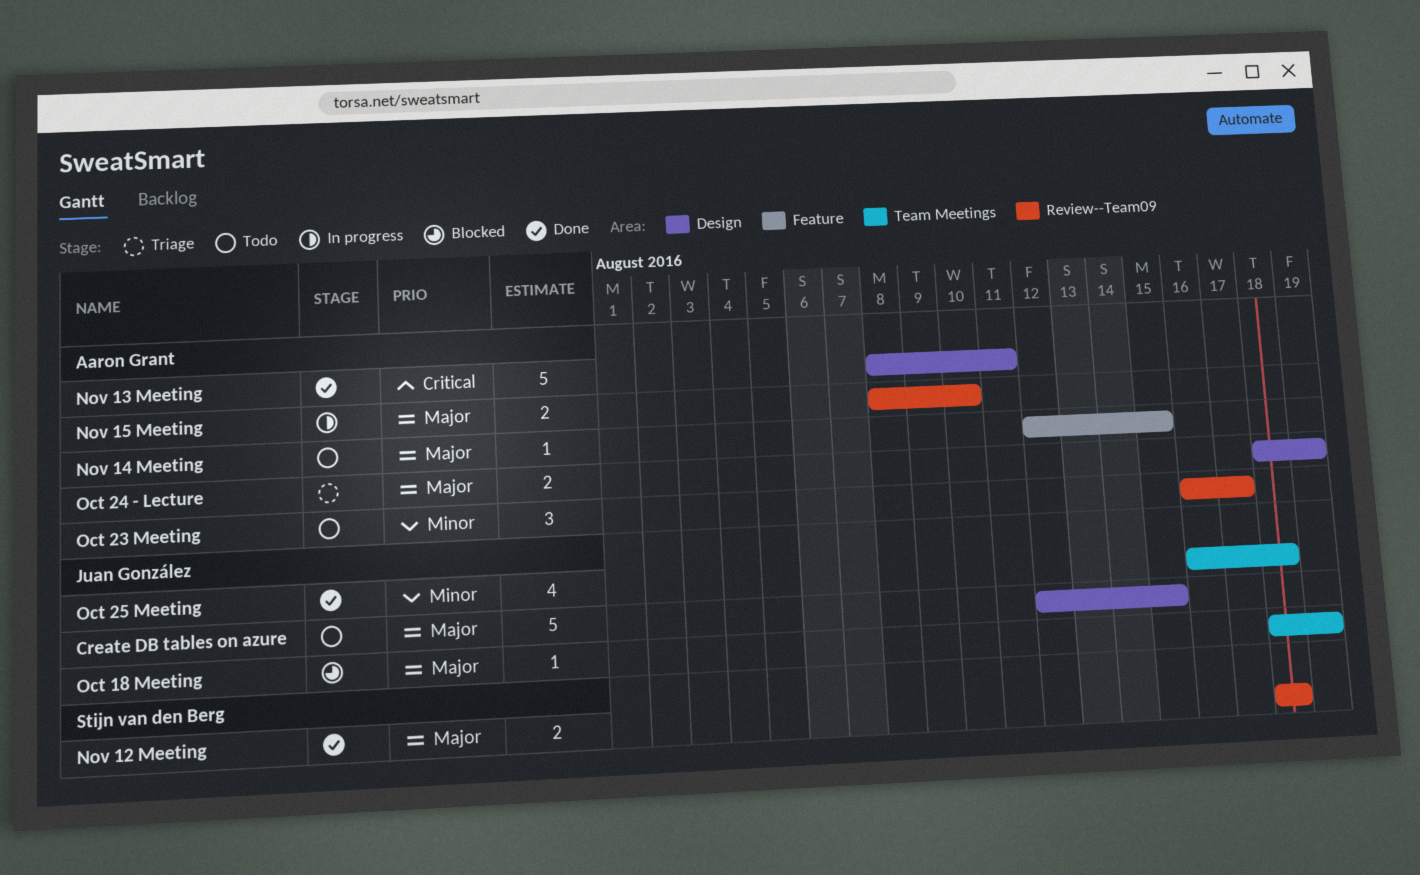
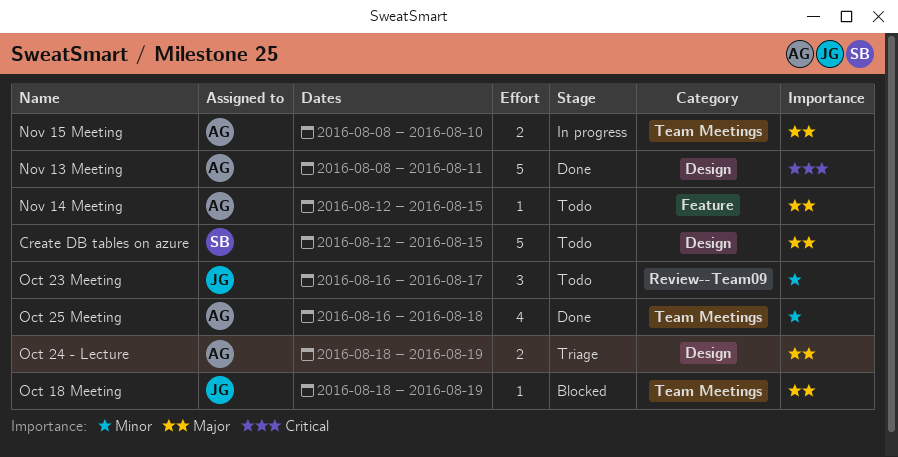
Create DB tables on azure, owner: Juan González -> Stijn van den Berg
Nov 12 Meeting: present -> none
Nov 15 Meeting, label: Review--Team09 -> Team Meetings
Oct 23 Meeting, owner: Aaron Grant -> Juan González
Oct 25 Meeting, owner: Juan González -> Aaron Grant

